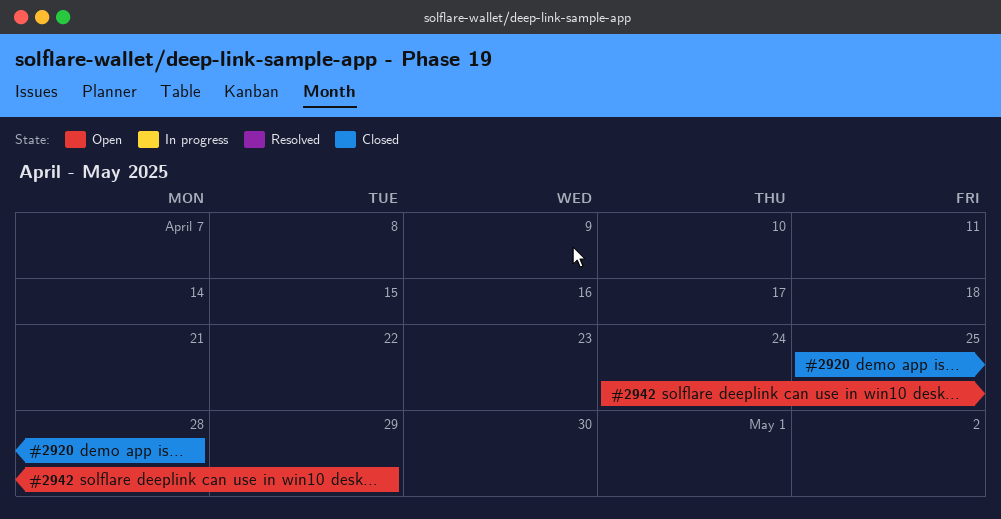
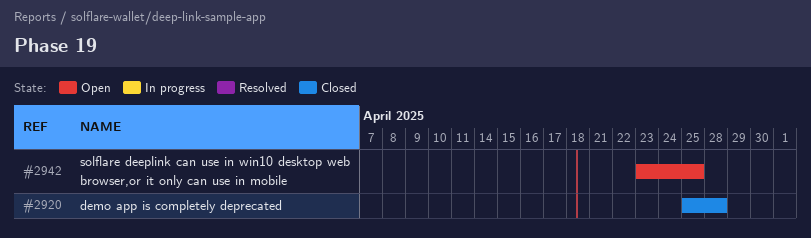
#2942, start: Apr 24 -> Apr 23
#2942, due: Apr 29 -> Apr 25

